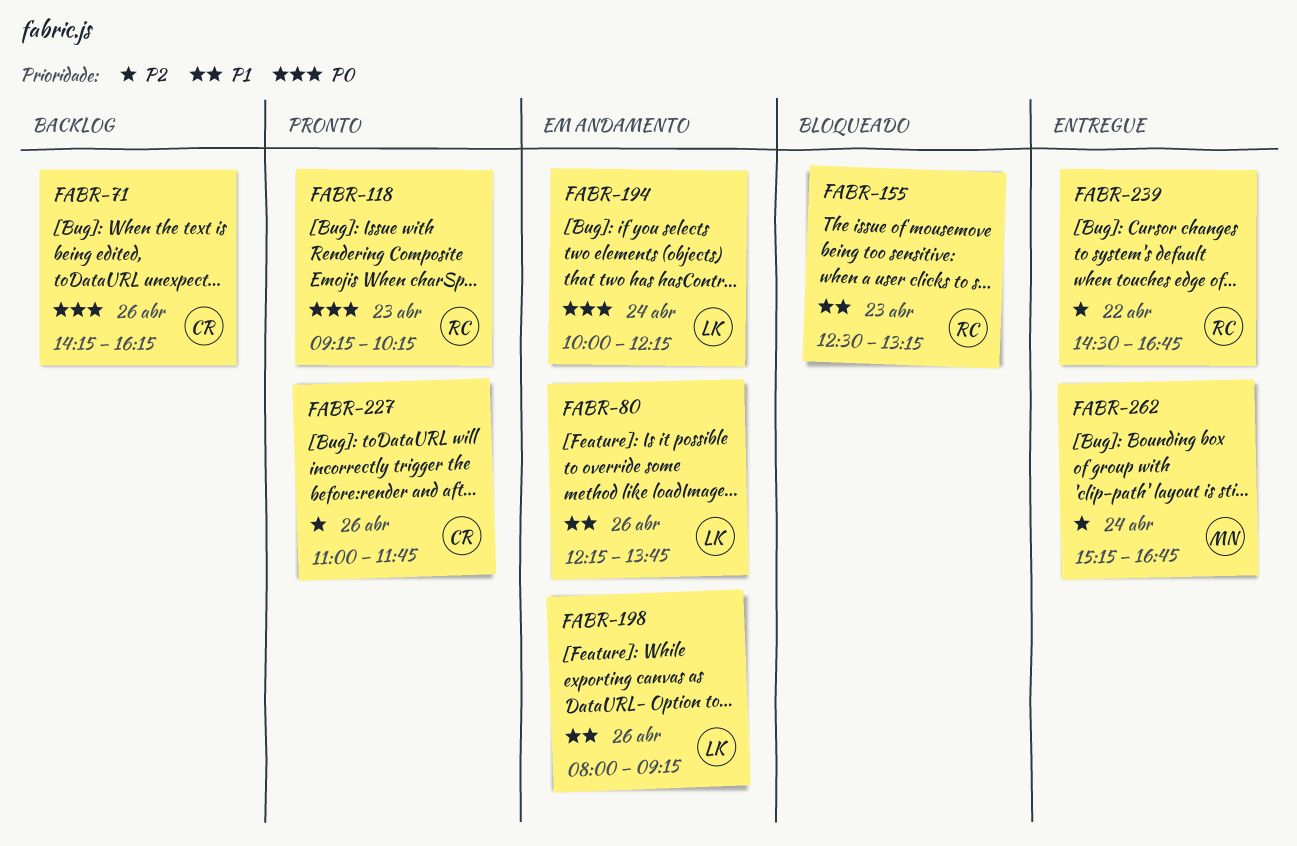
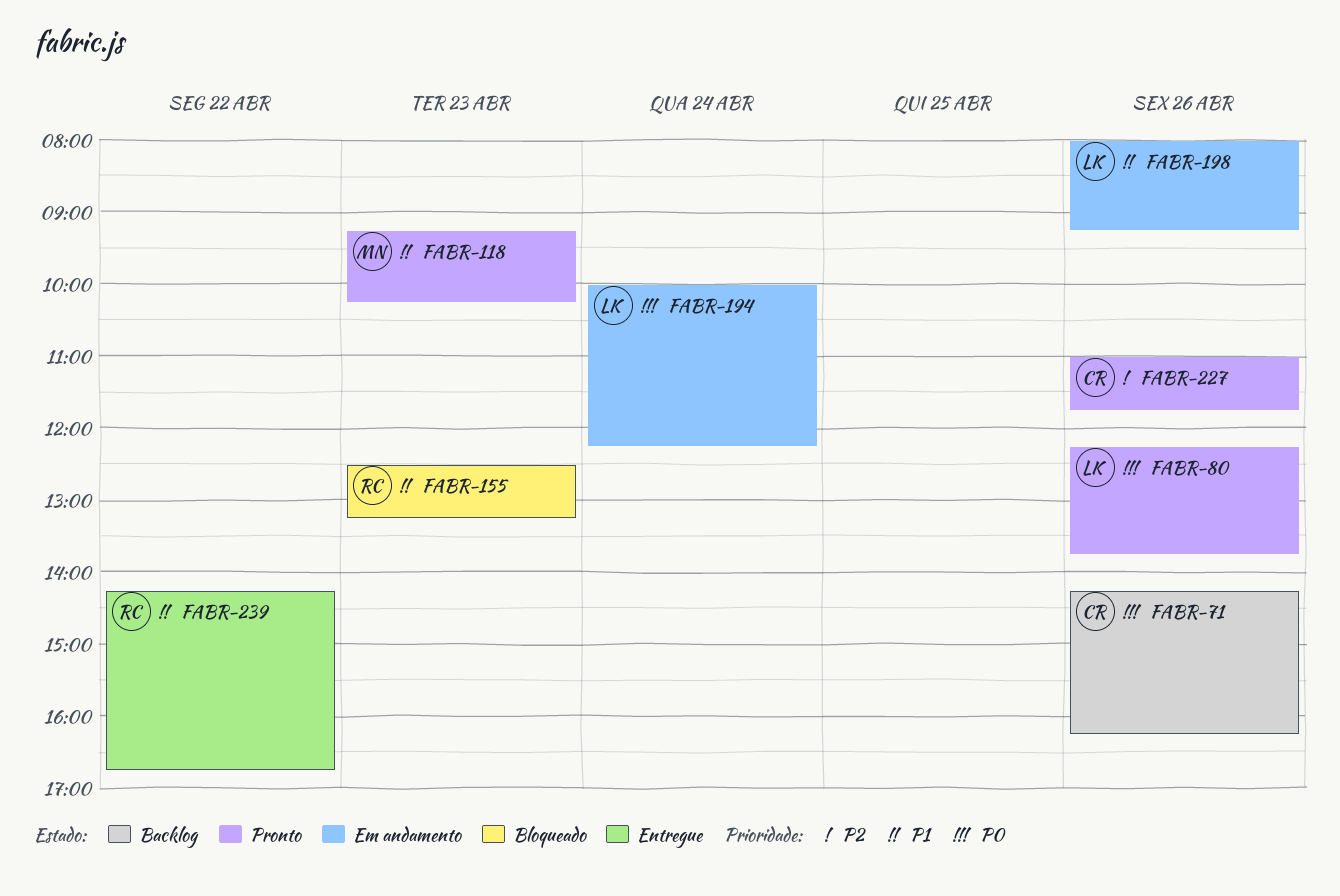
FABR-80, status: Em andamento -> Pronto
FABR-80, priority: P1 -> P0
FABR-118, owner: RC -> MN
FABR-118, priority: P0 -> P1
FABR-239, priority: P2 -> P1
FABR-239, begins: 14:30 -> 14:15
FABR-262: present -> none

